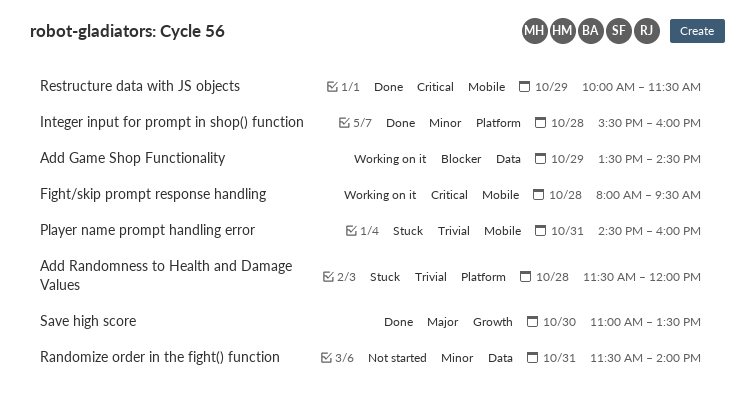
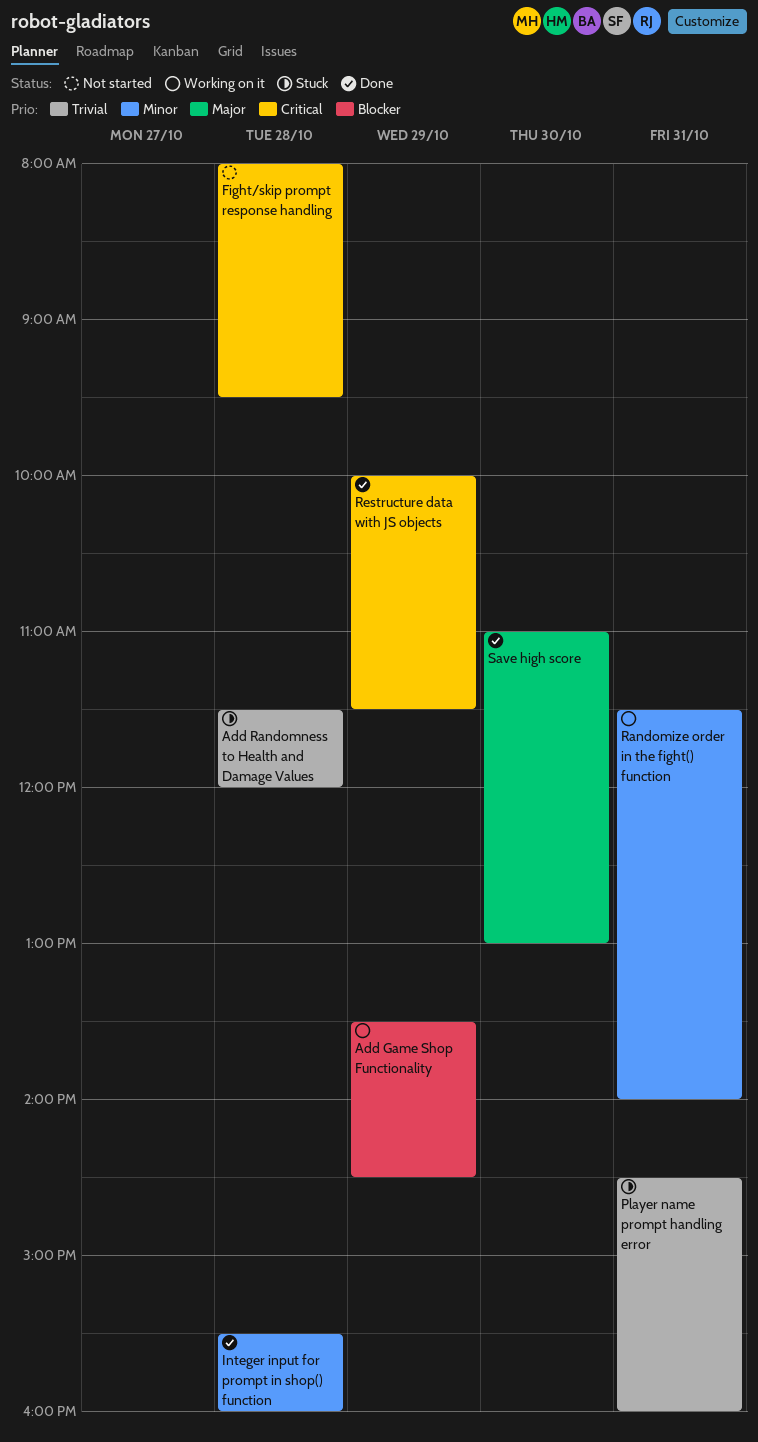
Fight/skip prompt response handling, status: Working on it -> Not started
Randomize order in the fight() function, status: Not started -> Working on it
Save high score, ends: 13:30 -> 13:00

